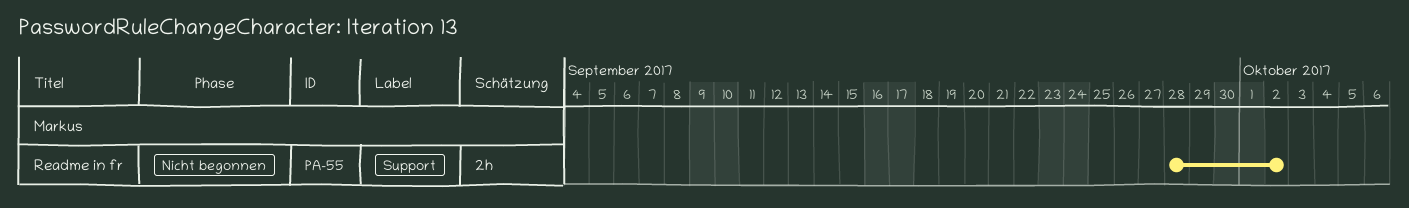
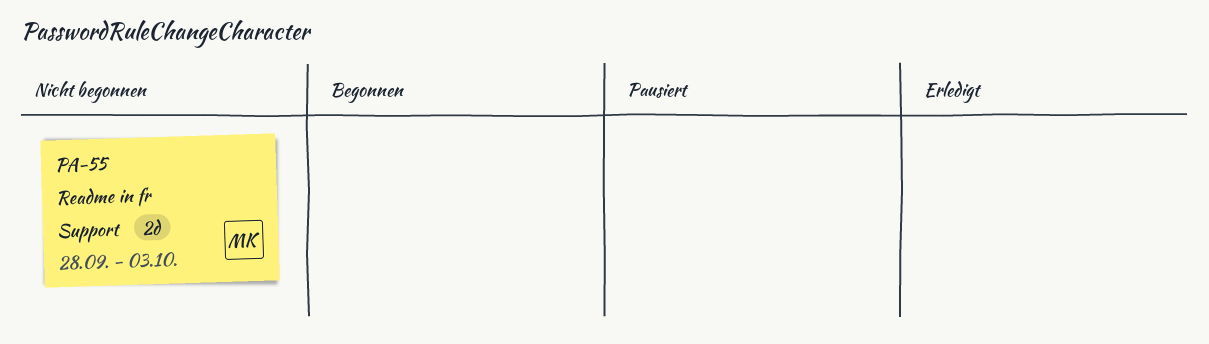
PA-55, estimate: 2h -> 2d
PA-55, due: Oct 2 -> Oct 3

